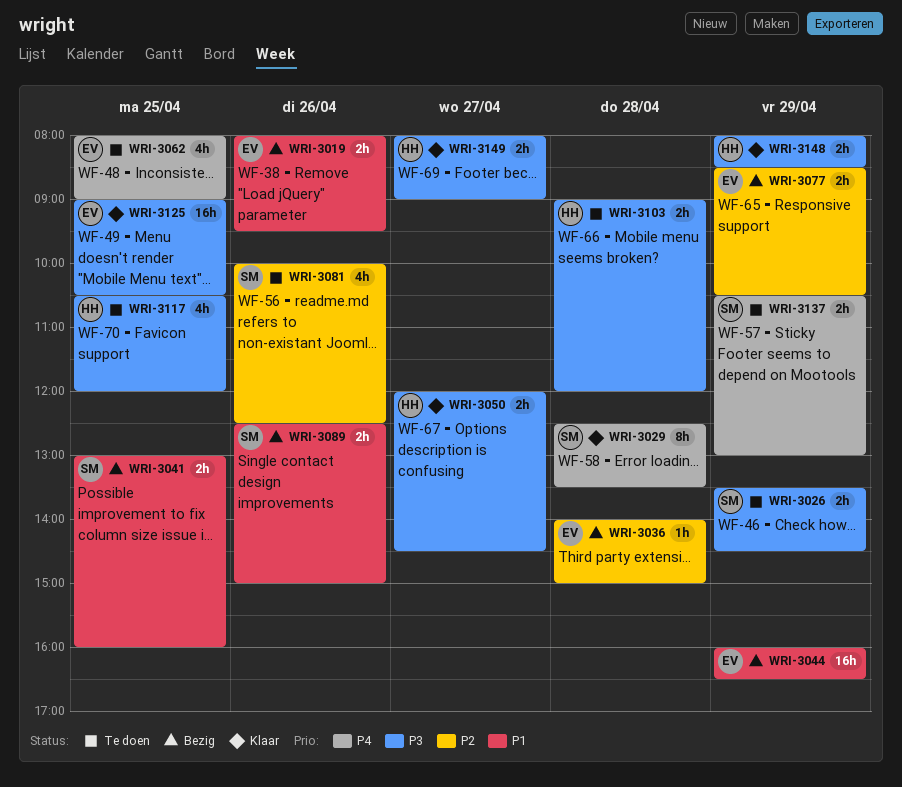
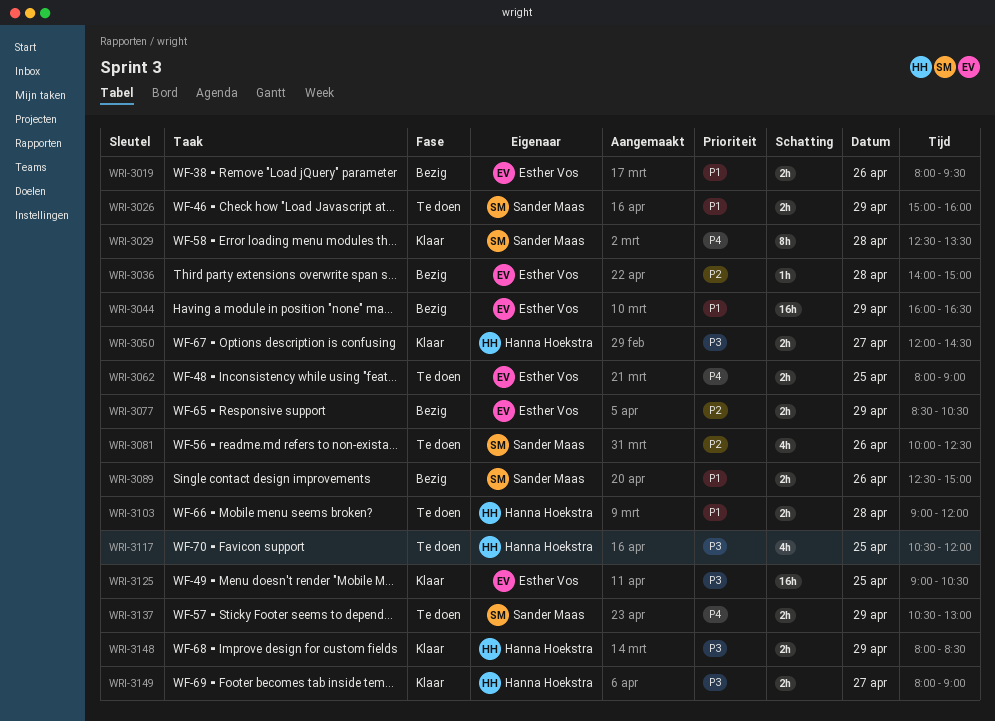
WRI-3026, priority: P3 -> P1
WRI-3026, begins: 13:30 -> 15:00
WRI-3026, ends: 14:30 -> 16:00
WRI-3041: present -> none
WRI-3062, estimate: 4h -> 2h
WRI-3103, priority: P3 -> P1

